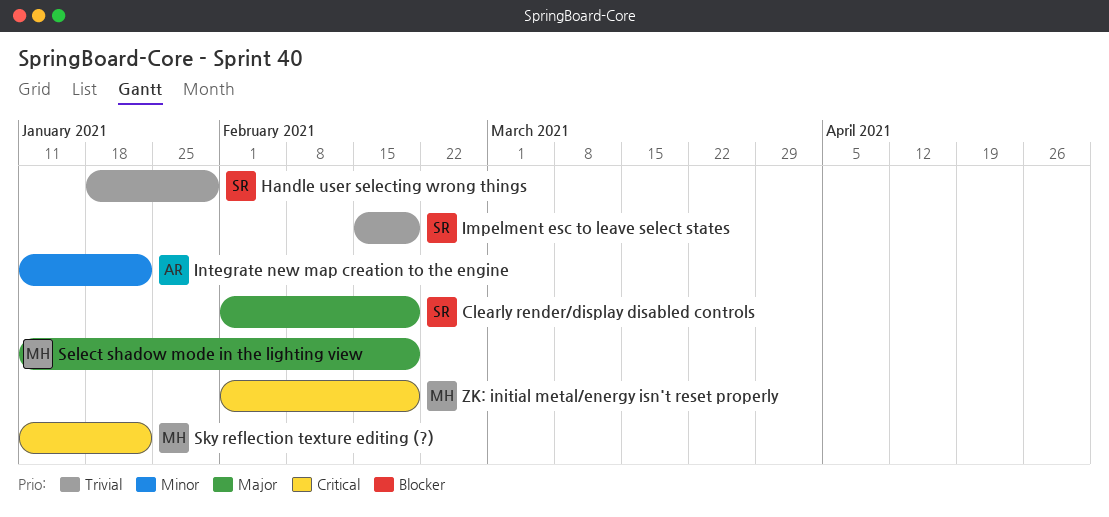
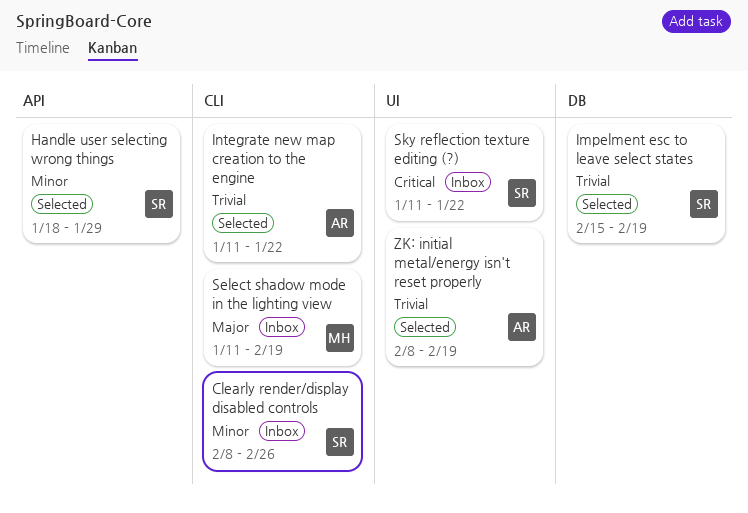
Clearly render/display disabled controls, priority: Major -> Minor
Clearly render/display disabled controls, start: Feb 1 -> Feb 8
Clearly render/display disabled controls, due: Feb 19 -> Feb 26
Handle user selecting wrong things, priority: Trivial -> Minor
Integrate new map creation to the engine, priority: Minor -> Trivial
Sky reflection texture editing (?), owner: MH -> SR
ZK: initial metal/energy isn't reset properly, owner: MH -> AR
ZK: initial metal/energy isn't reset properly, priority: Critical -> Trivial
ZK: initial metal/energy isn't reset properly, start: Feb 1 -> Feb 8

